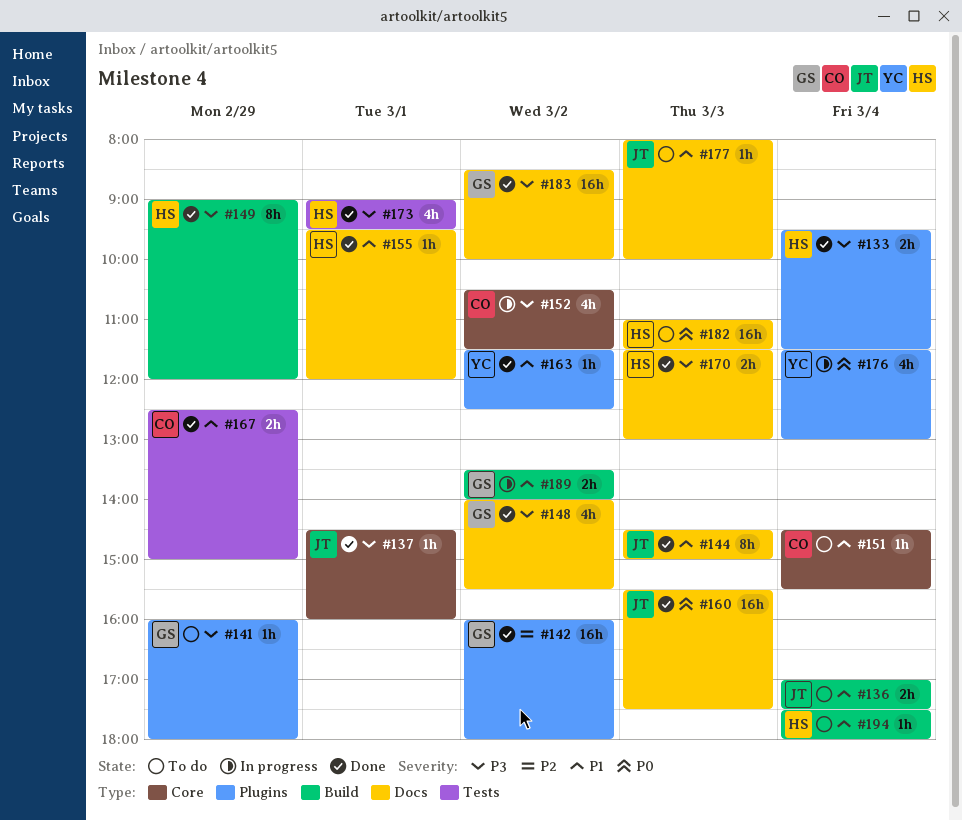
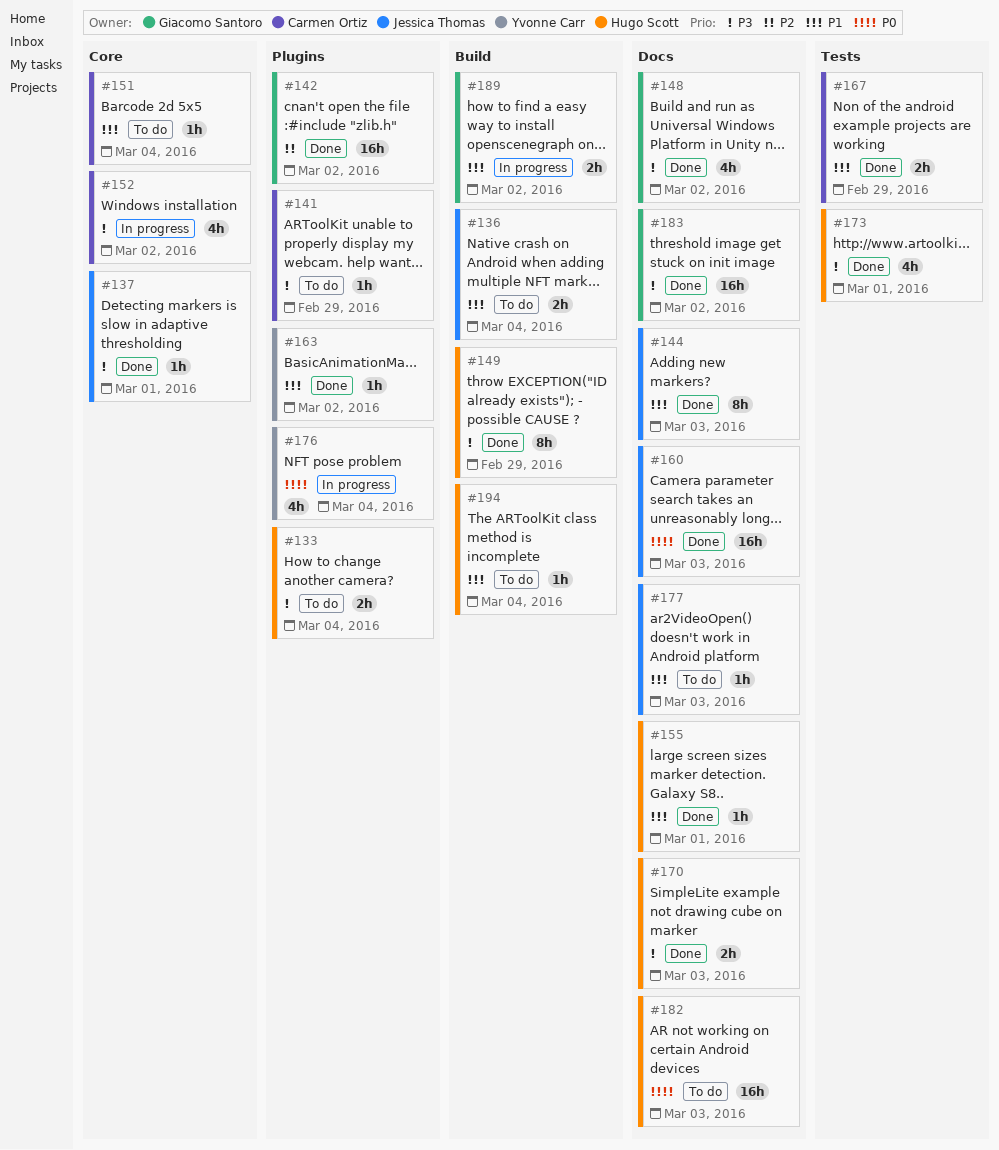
#133, status: Done -> To do
#141, owner: Giacomo Santoro -> Carmen Ortiz

